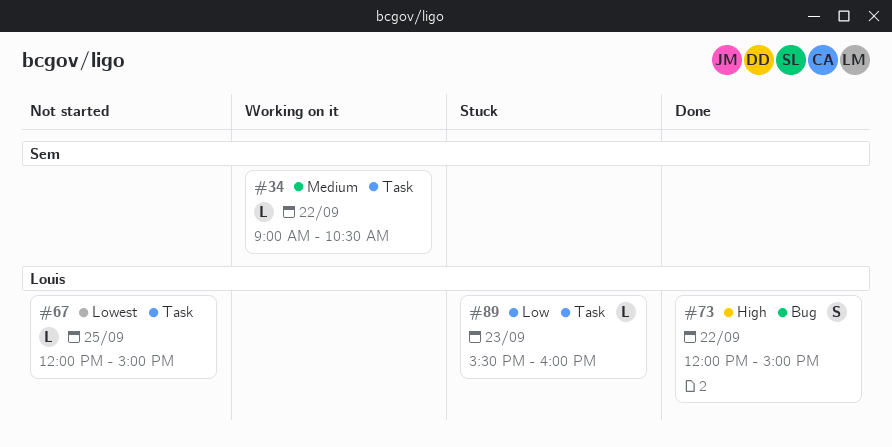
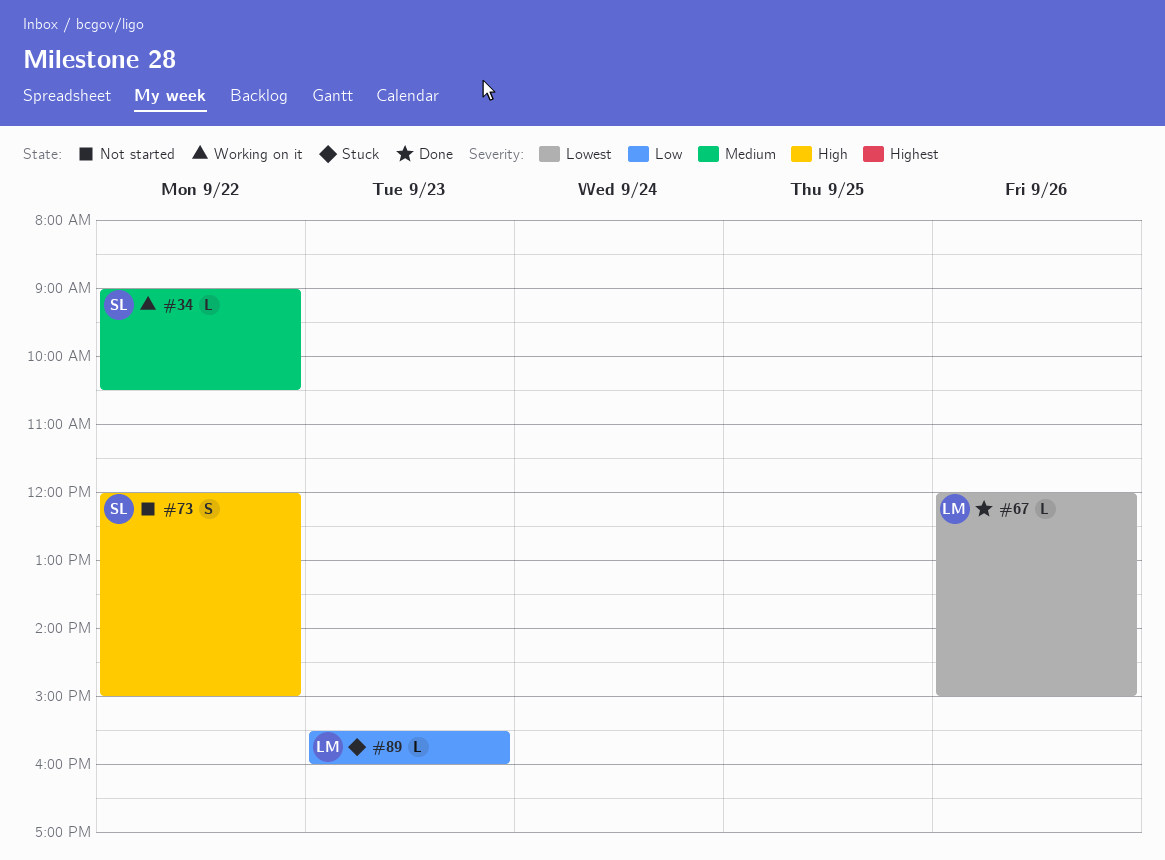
#67, status: Not started -> Done
#67, day: Sep 25 -> Sep 26
#73, status: Done -> Not started
#73, owner: Louis -> Sem

